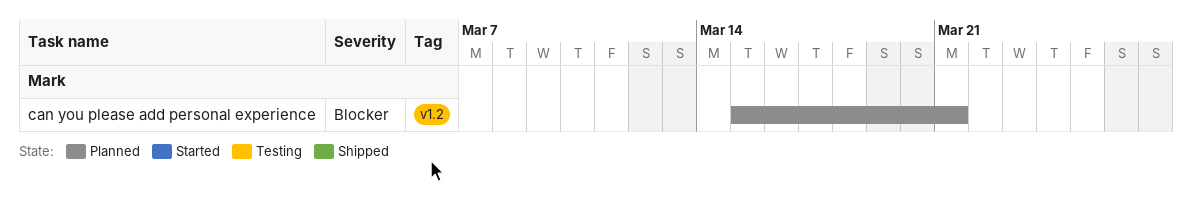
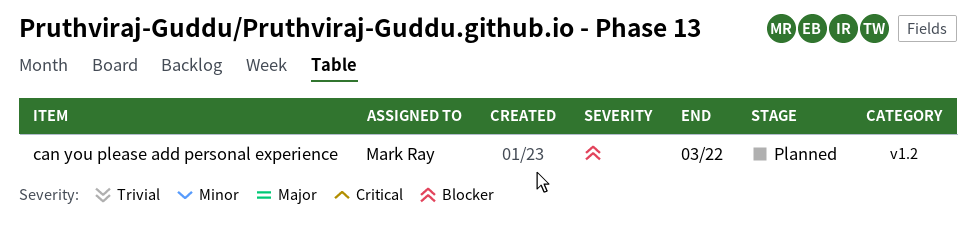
can you please add personal experience, due: Mar 21 -> Mar 22

